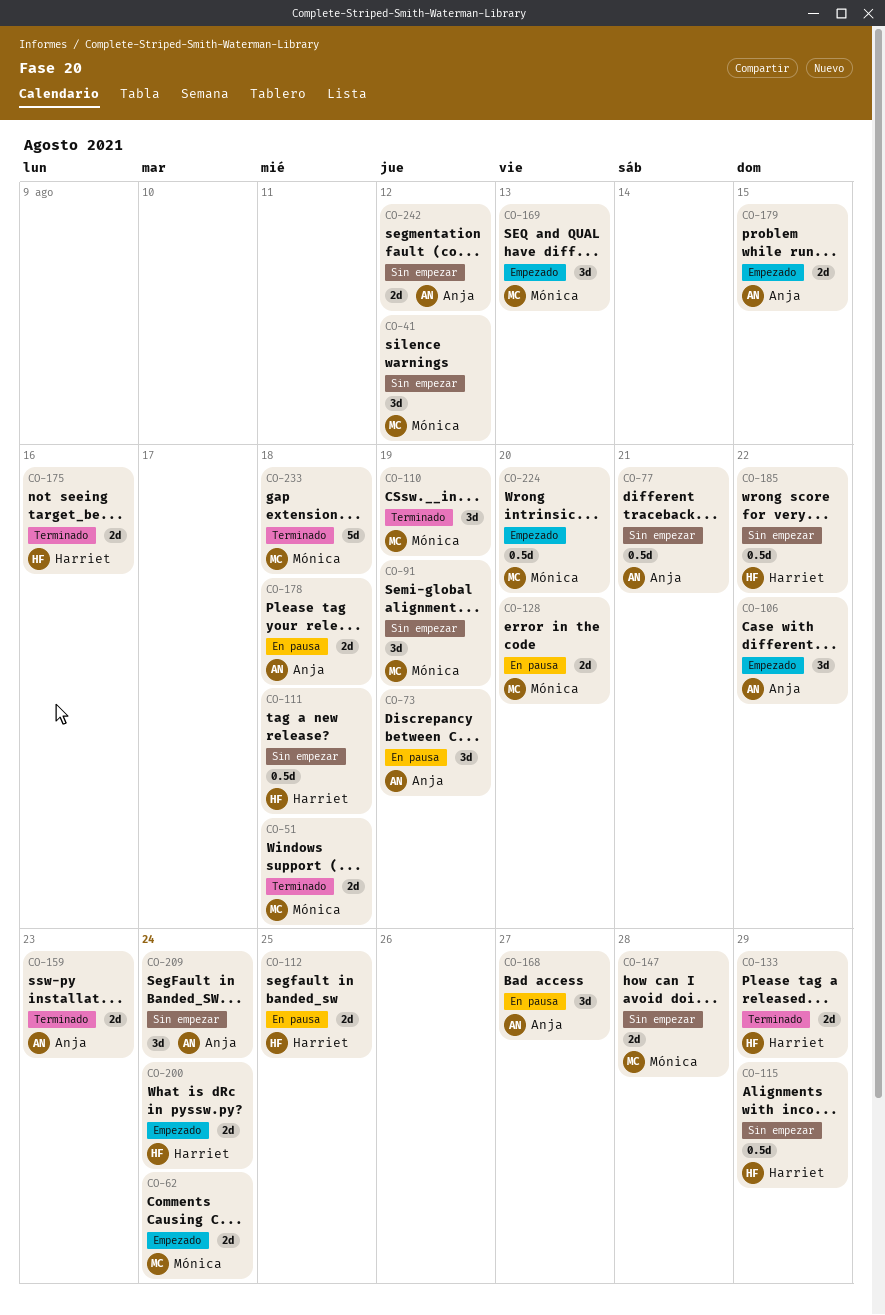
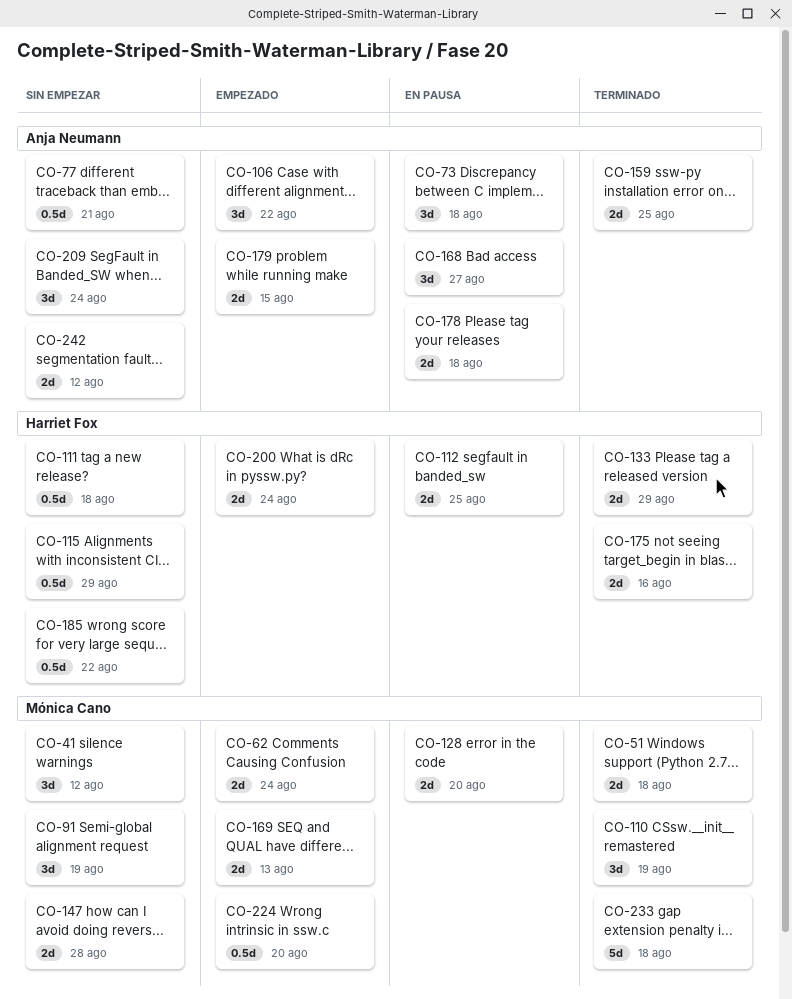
CO-73, due: Aug 19 -> Aug 18
CO-159, due: Aug 23 -> Aug 25
CO-169, estimate: 3d -> 2d

